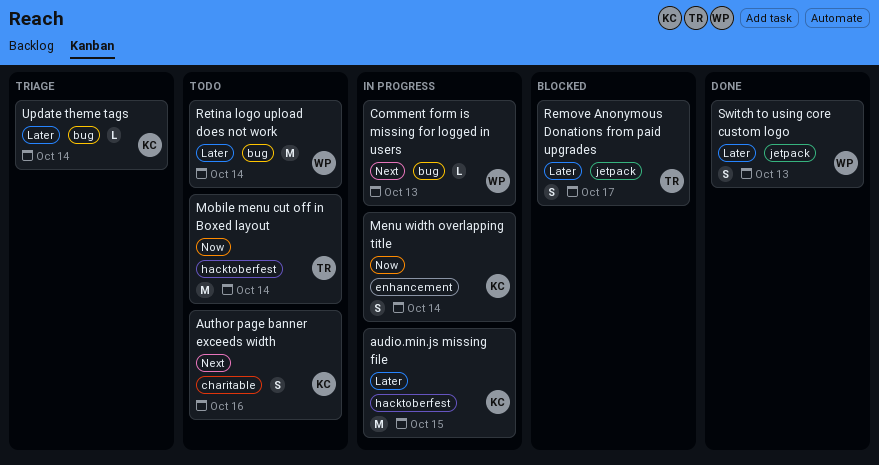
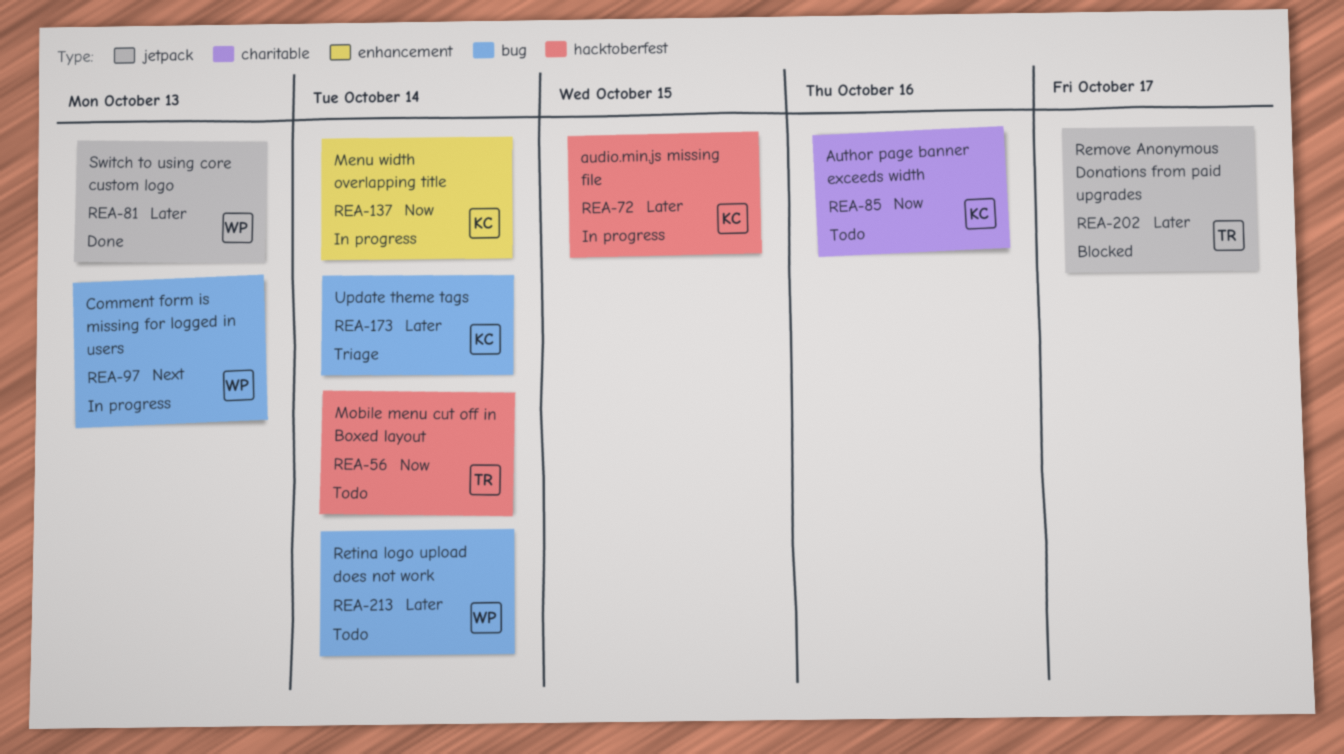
Author page banner exceeds width, priority: Next -> Now

